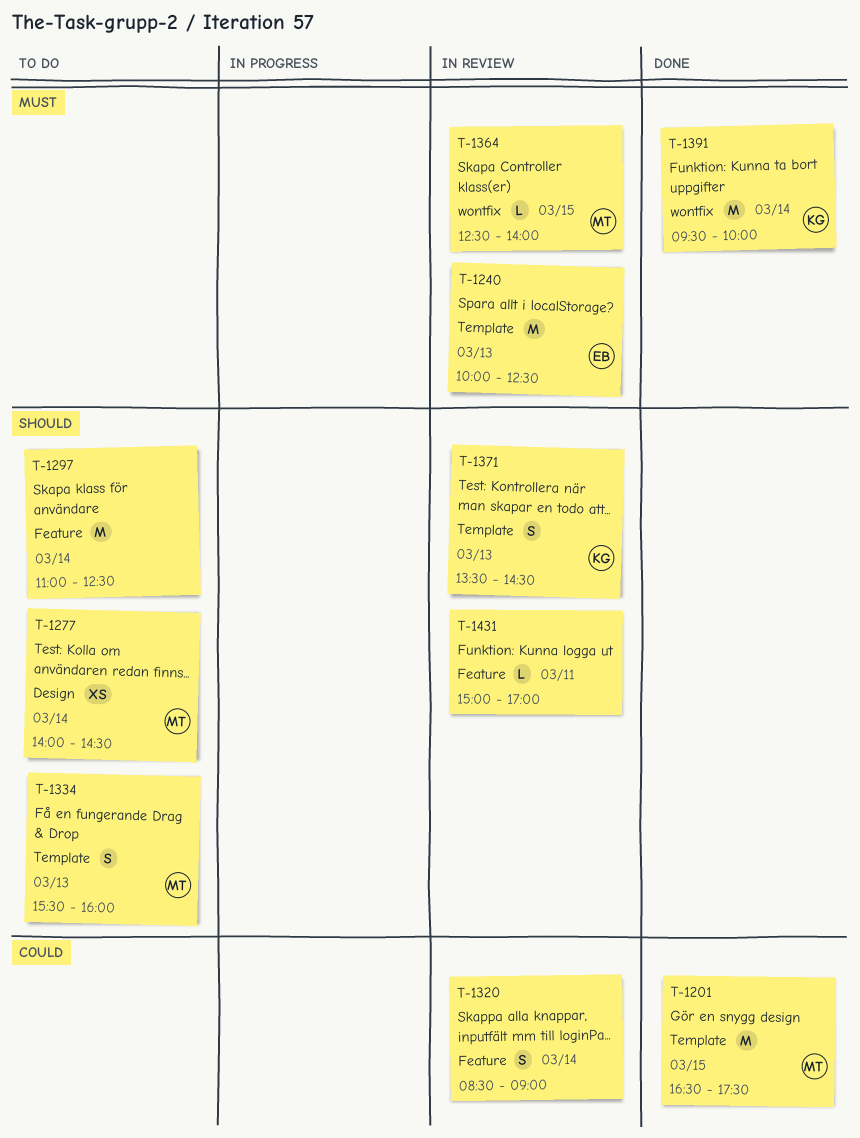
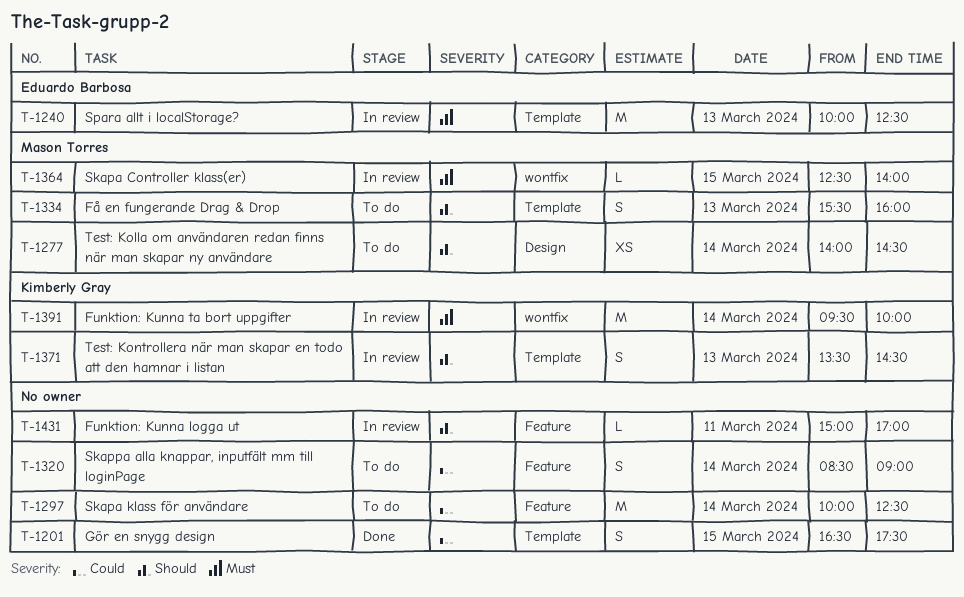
T-1201, owner: Mason Torres -> none
T-1201, estimate: M -> S
T-1297, priority: Should -> Could
T-1297, begins: 11:00 -> 10:00
T-1320, status: In review -> To do
T-1391, status: Done -> In review

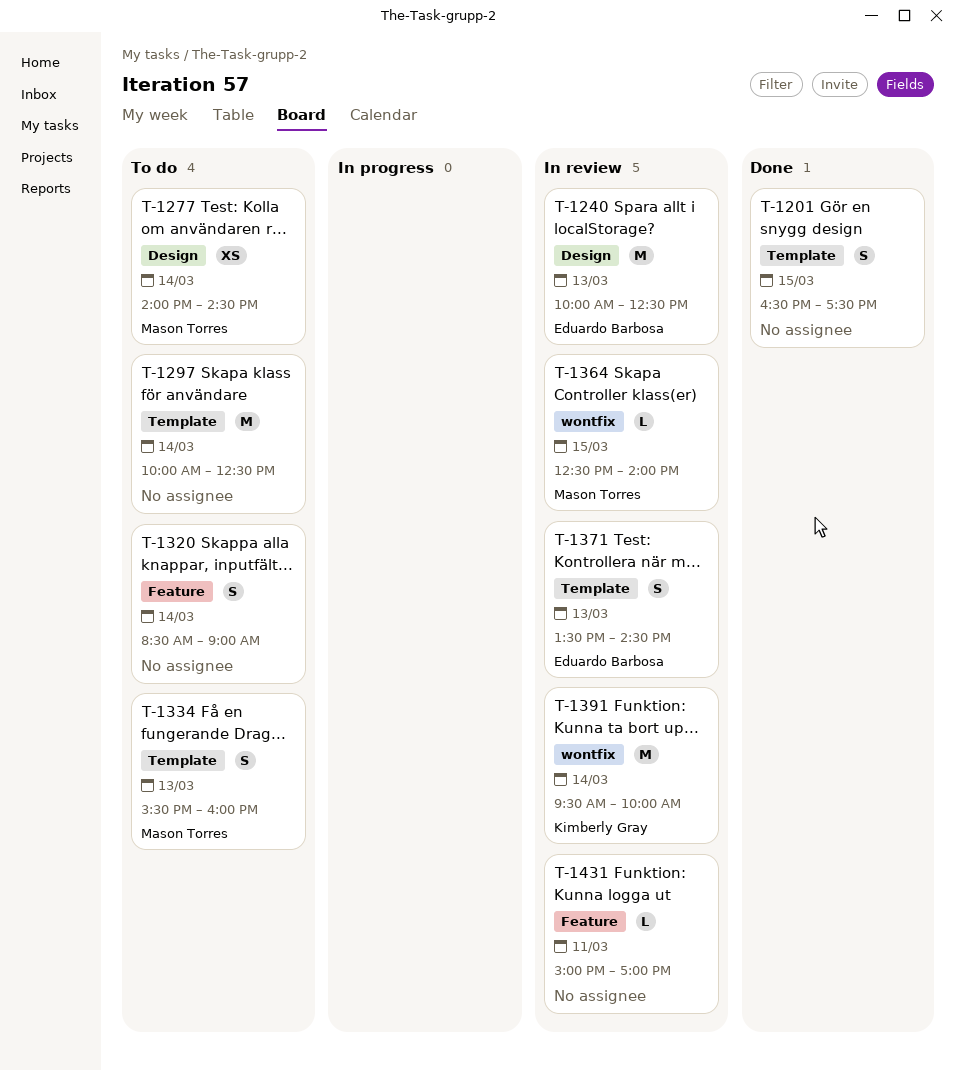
T-1240, label: Template -> Design
T-1297, label: Feature -> Template
T-1371, owner: Kimberly Gray -> Eduardo Barbosa

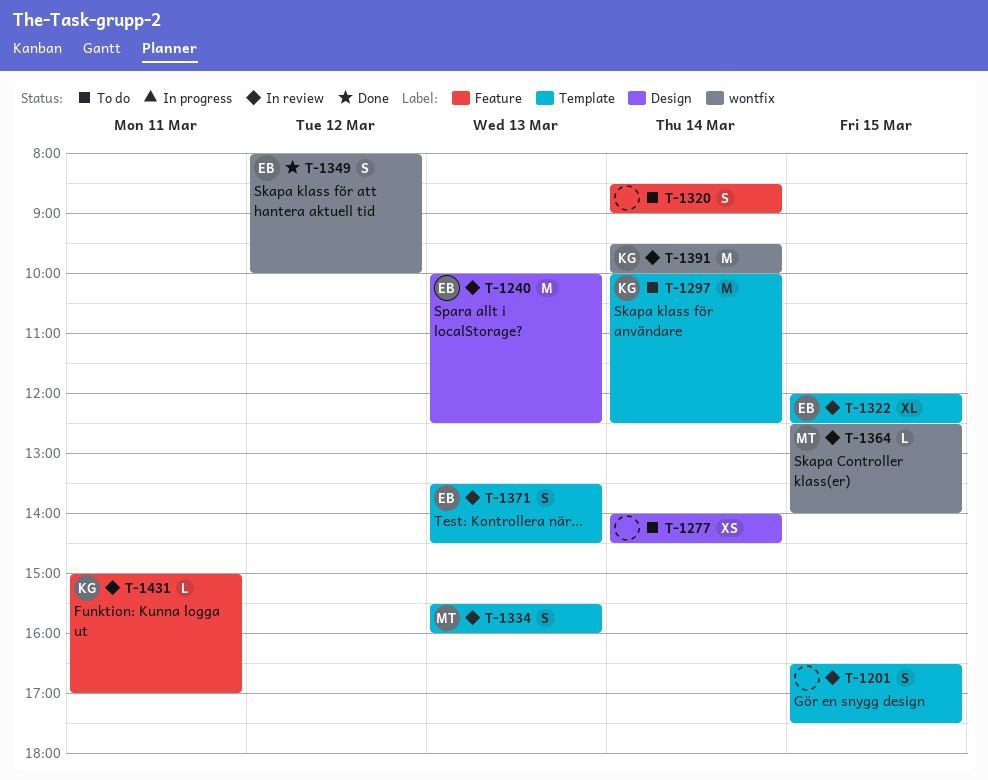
T-1201, status: Done -> In review
T-1277, owner: Mason Torres -> none
T-1297, owner: none -> Kimberly Gray
T-1322: none -> present
T-1334, status: To do -> In review
T-1349: none -> present
T-1431, owner: none -> Kimberly Gray

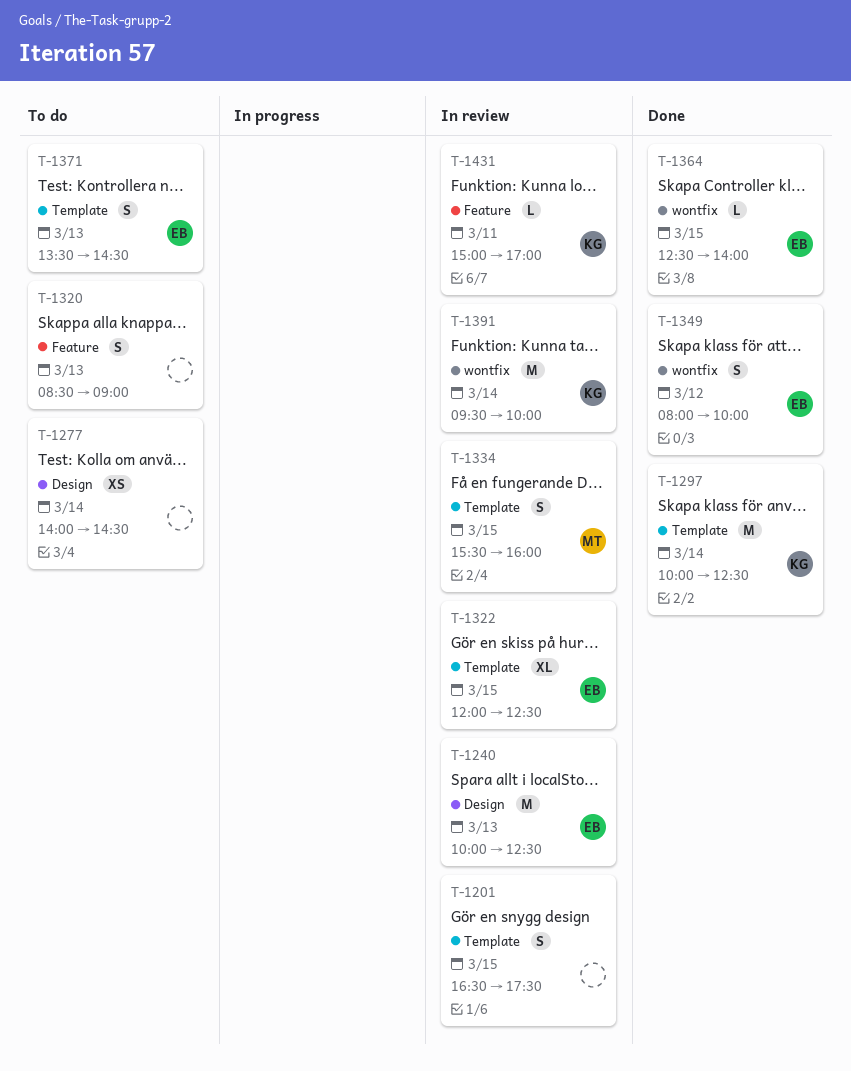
T-1297, status: To do -> Done
T-1320, day: Mar 14 -> Mar 13
T-1334, day: Mar 13 -> Mar 15
T-1364, status: In review -> Done
T-1364, owner: MT -> EB
T-1371, status: In review -> To do

